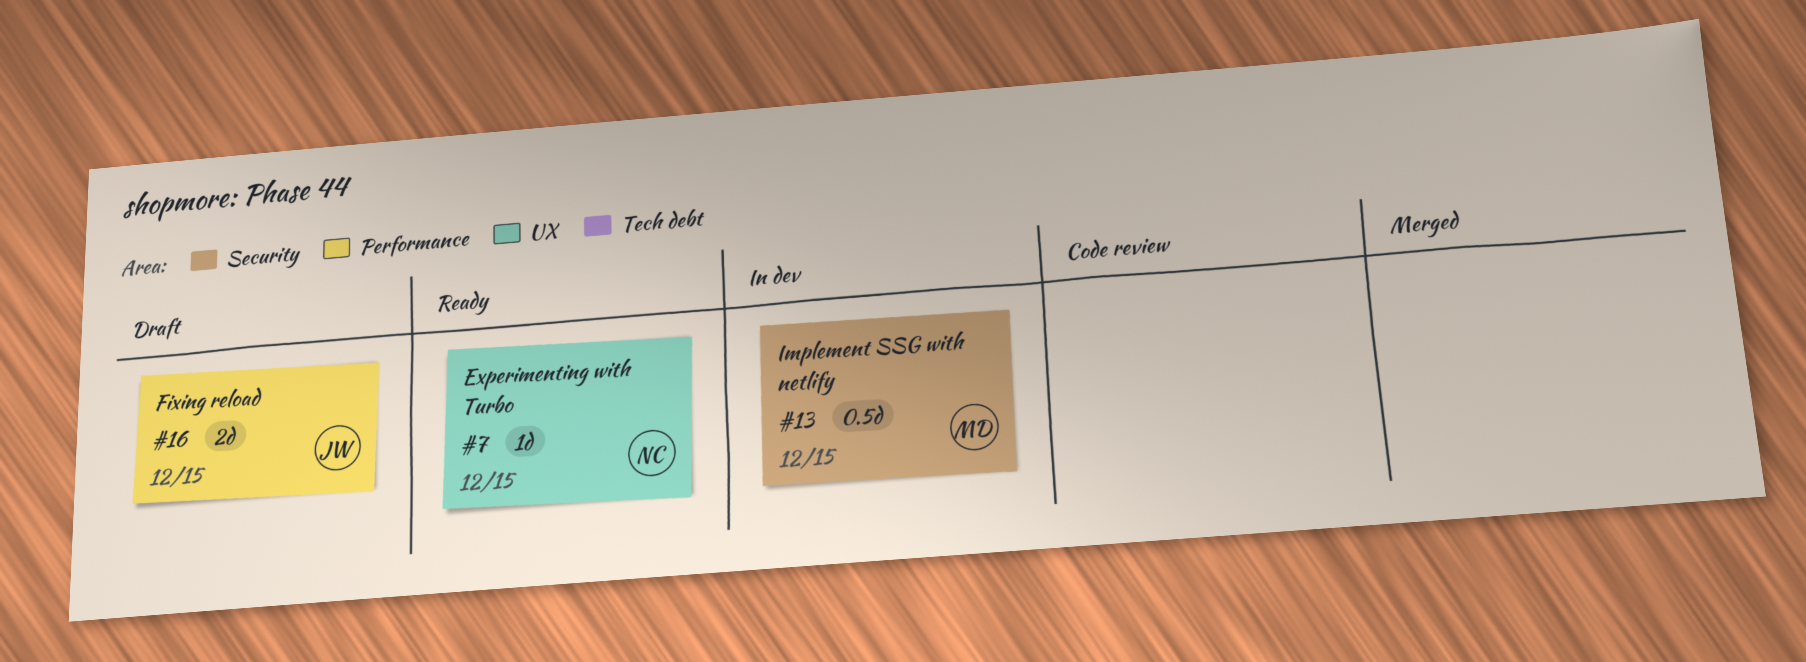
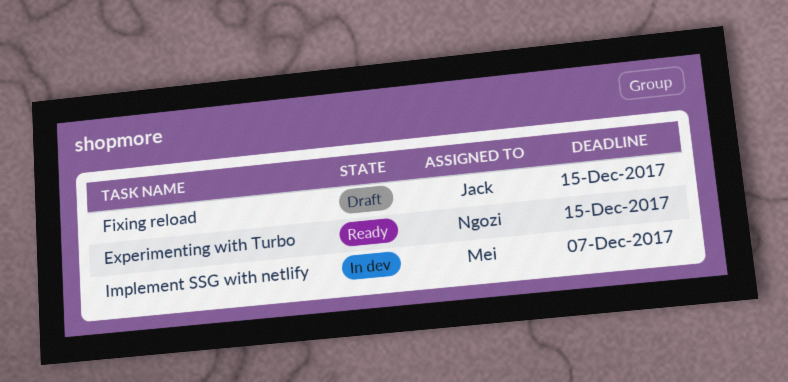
Implement SSG with netlify, due: Dec 15 -> Dec 7

